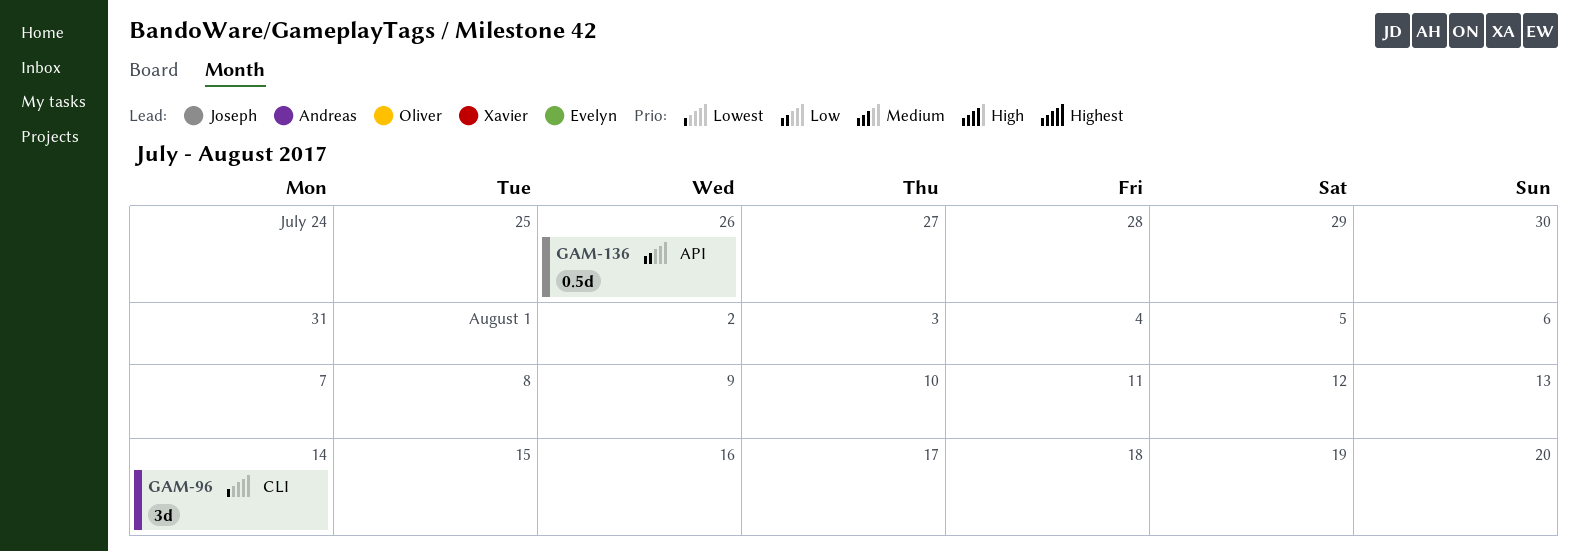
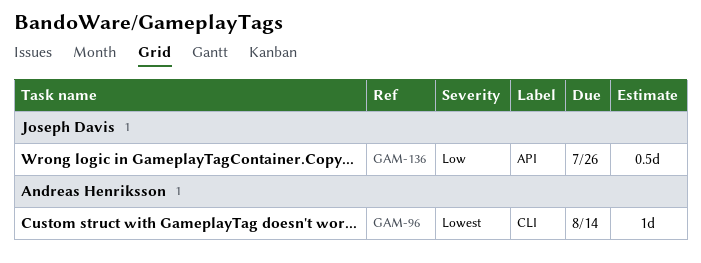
GAM-96, estimate: 3d -> 1d

